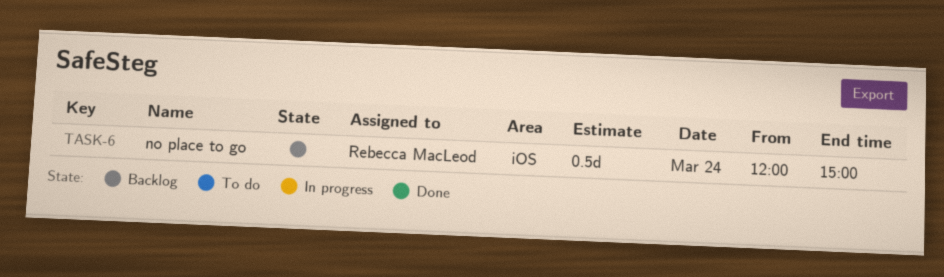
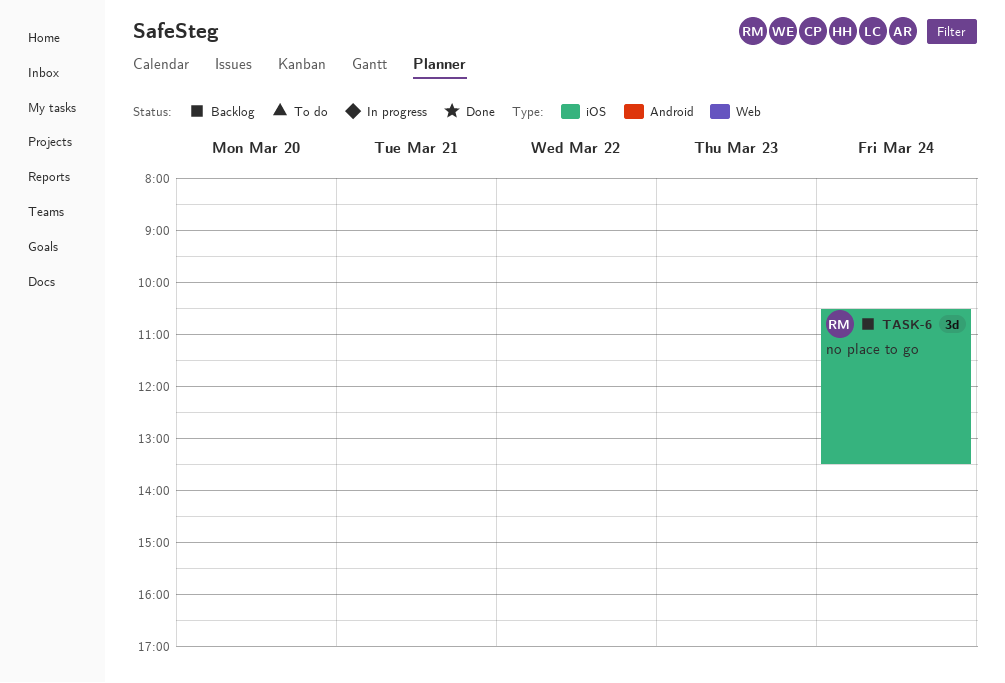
TASK-6, estimate: 0.5d -> 3d
TASK-6, begins: 12:00 -> 10:30
TASK-6, ends: 15:00 -> 13:30

